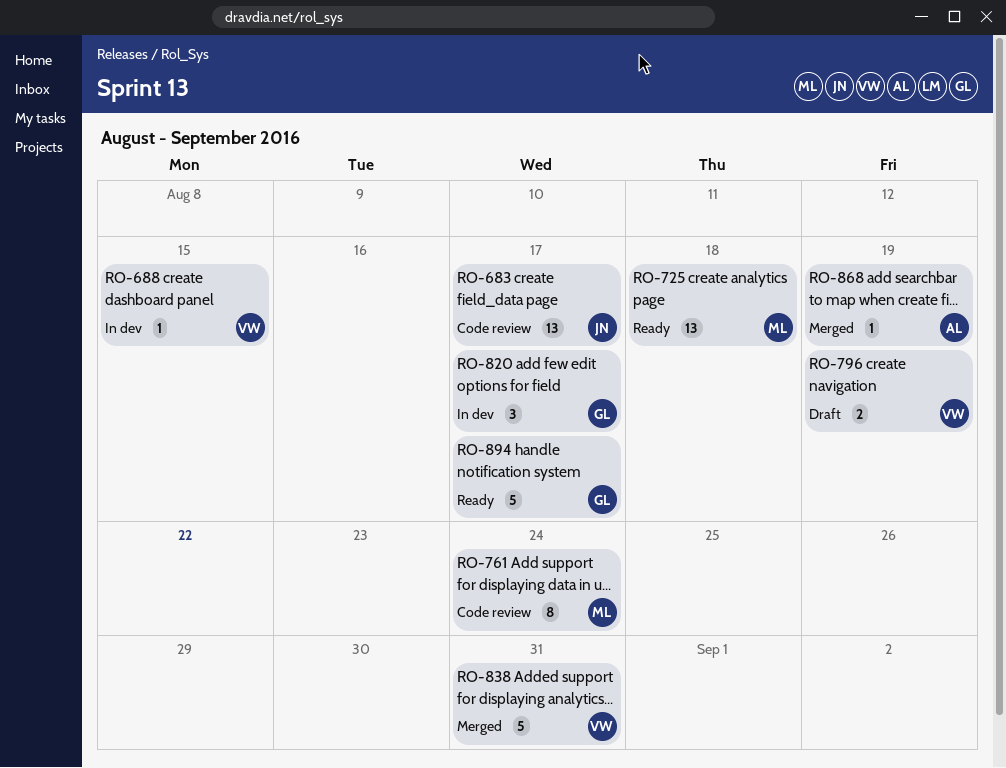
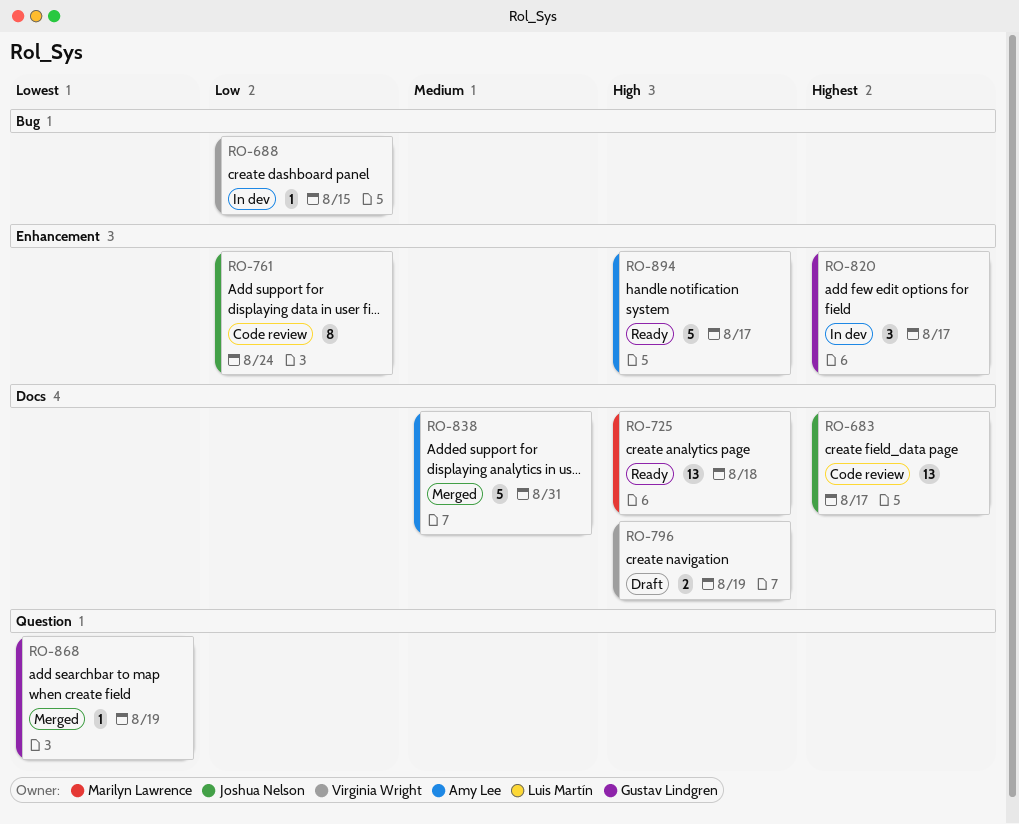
RO-761, owner: Marilyn Lawrence -> Joshua Nelson
RO-838, owner: Virginia Wright -> Amy Lee
RO-868, owner: Amy Lee -> Gustav Lindgren
RO-894, owner: Gustav Lindgren -> Amy Lee

